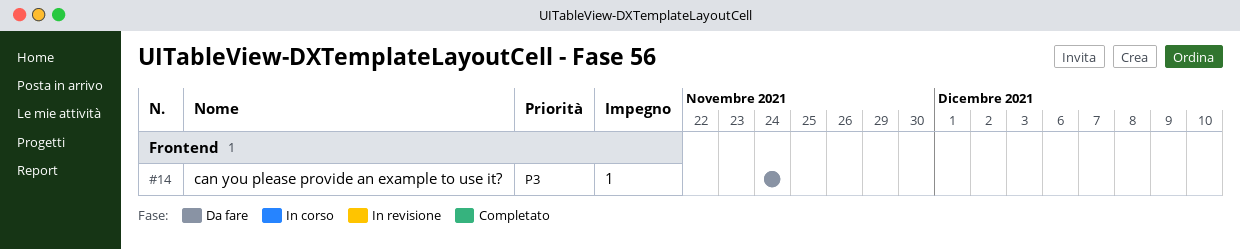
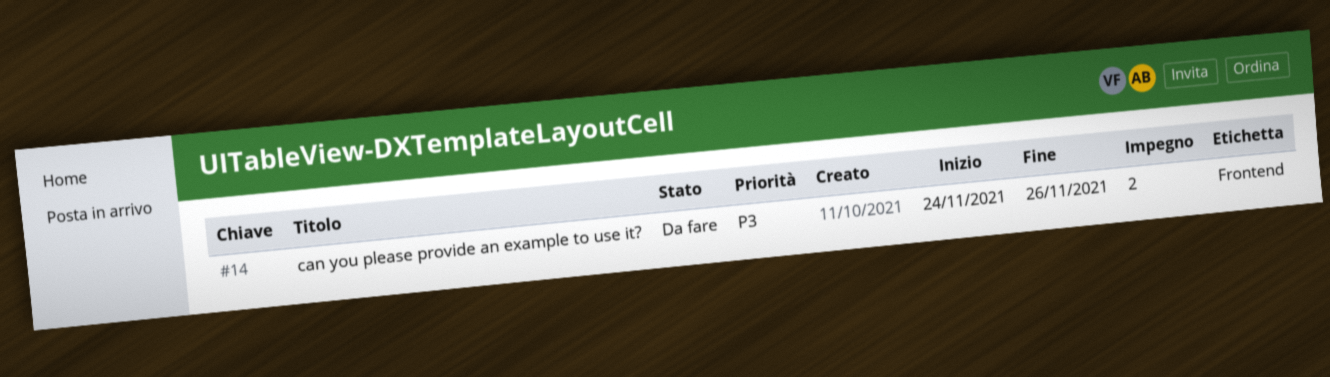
#14, estimate: 1 -> 2
#14, due: Nov 24 -> Nov 26

